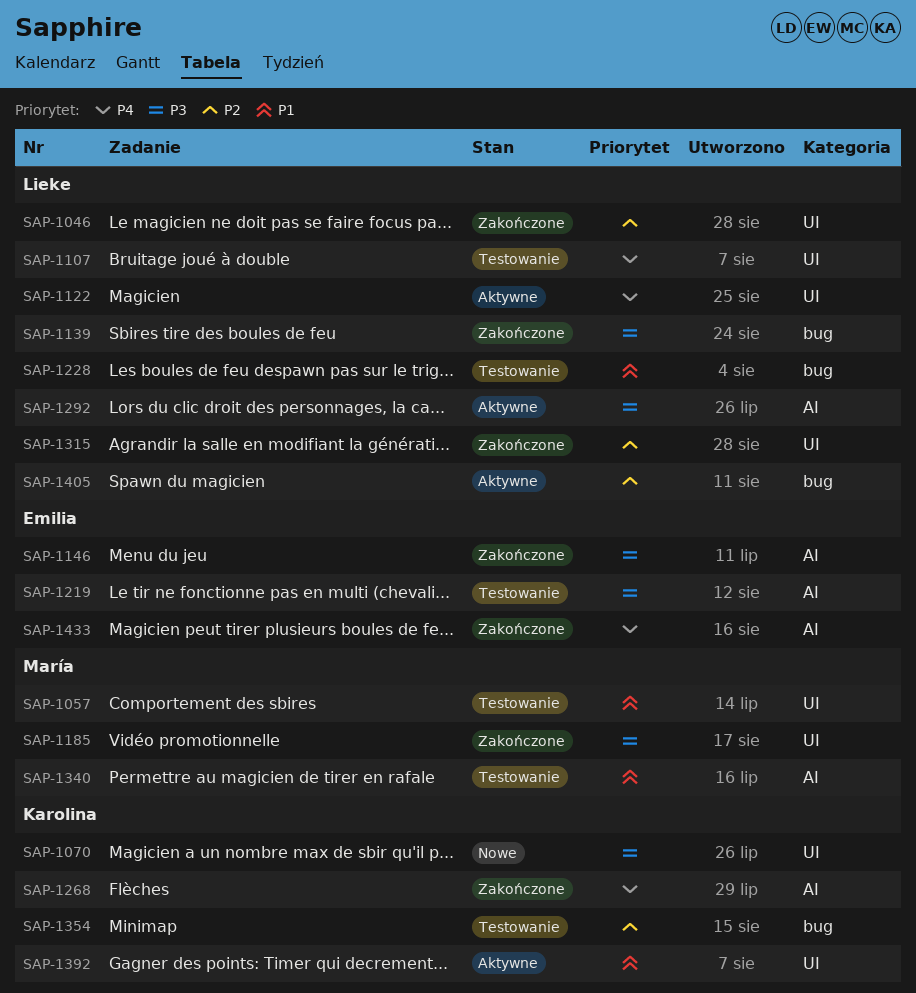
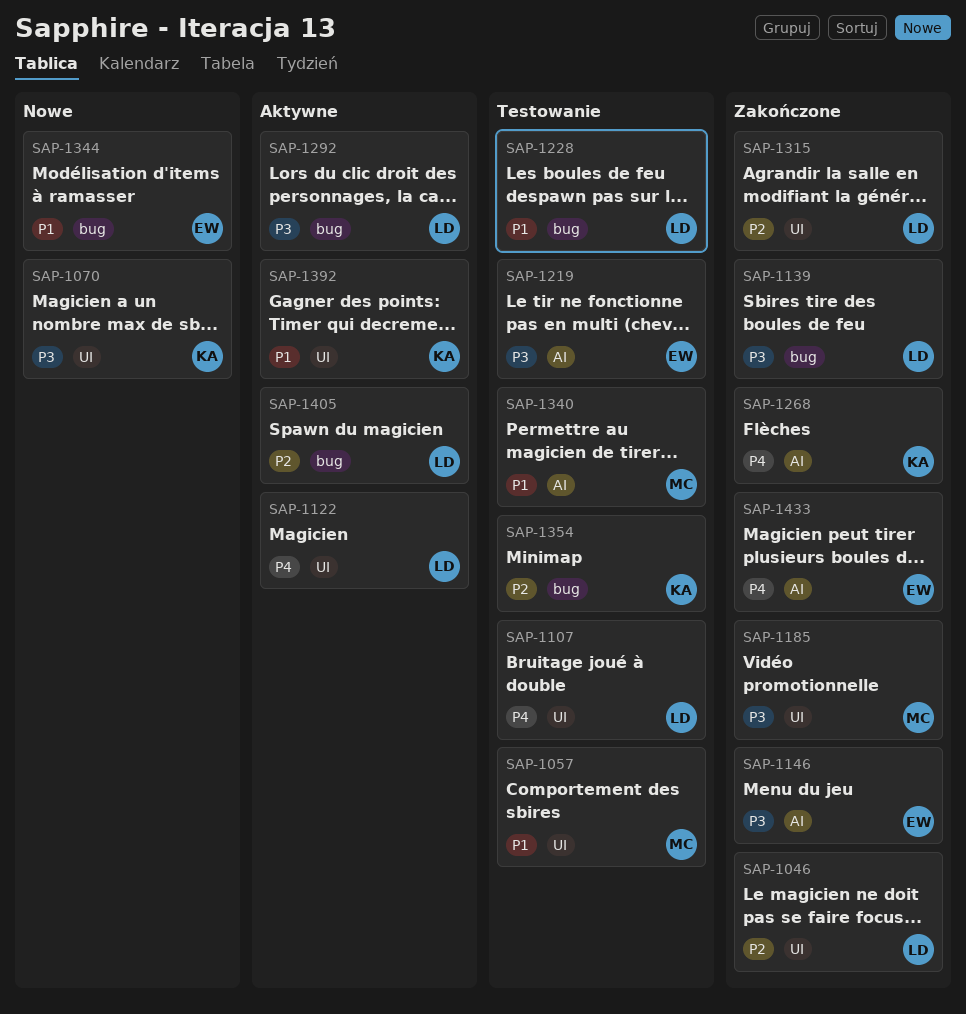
SAP-1292, label: AI -> bug
SAP-1344: none -> present

